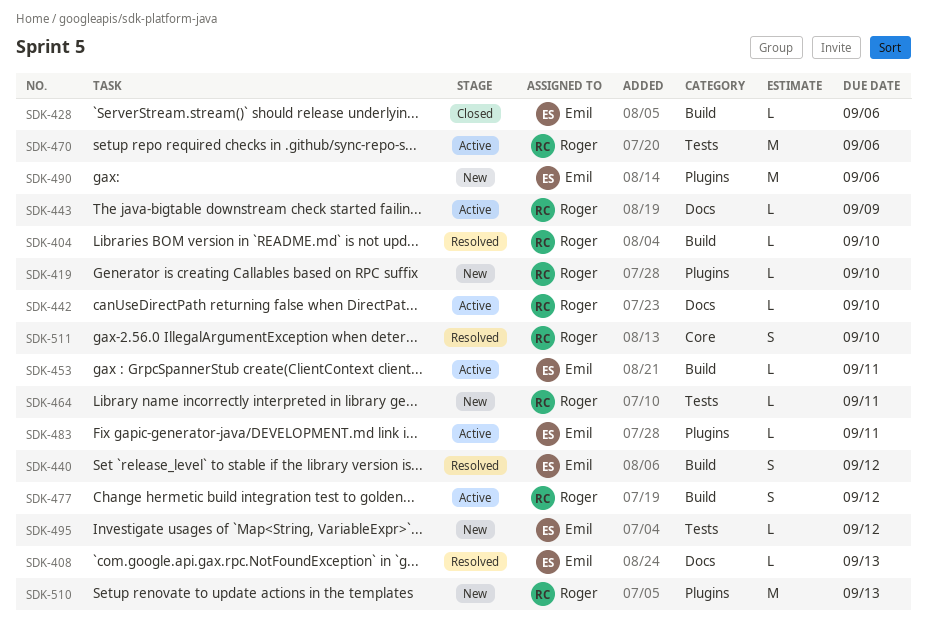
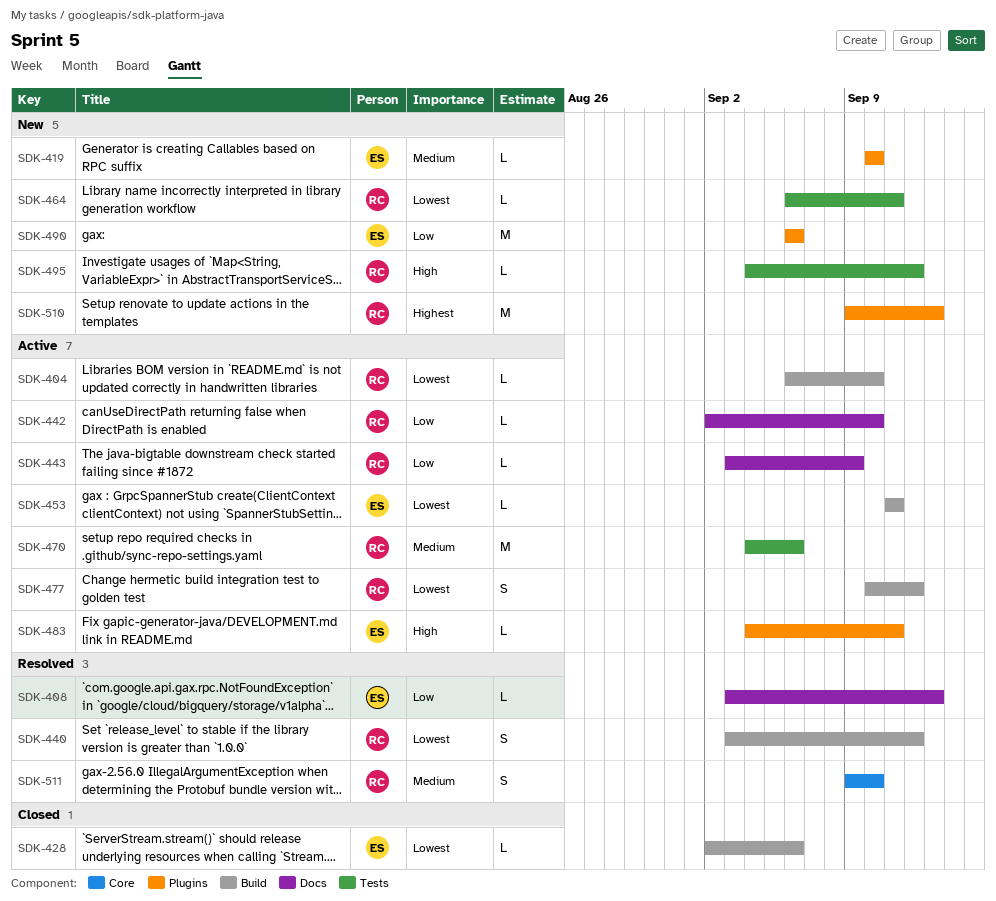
SDK-404, status: Resolved -> Active
SDK-419, owner: Roger -> Emil
SDK-440, owner: Emil -> Roger
SDK-495, owner: Emil -> Roger

